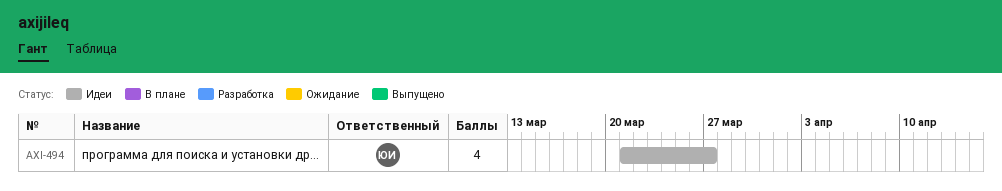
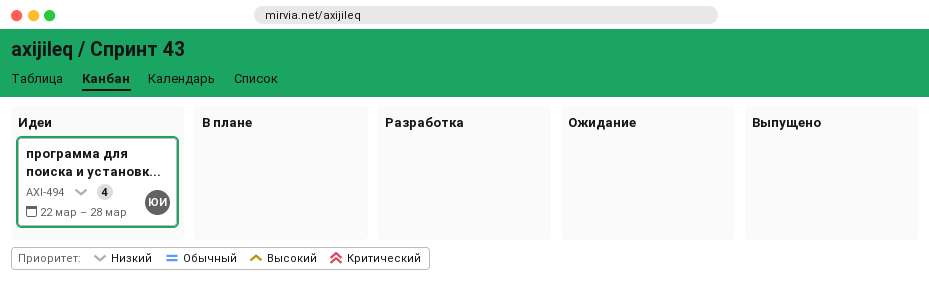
AXI-494, start: Mar 21 -> Mar 22
AXI-494, due: Mar 27 -> Mar 28

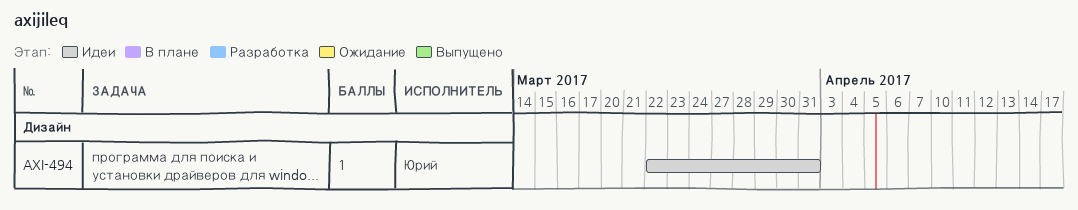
AXI-494, estimate: 4 -> 1
AXI-494, due: Mar 28 -> Mar 31

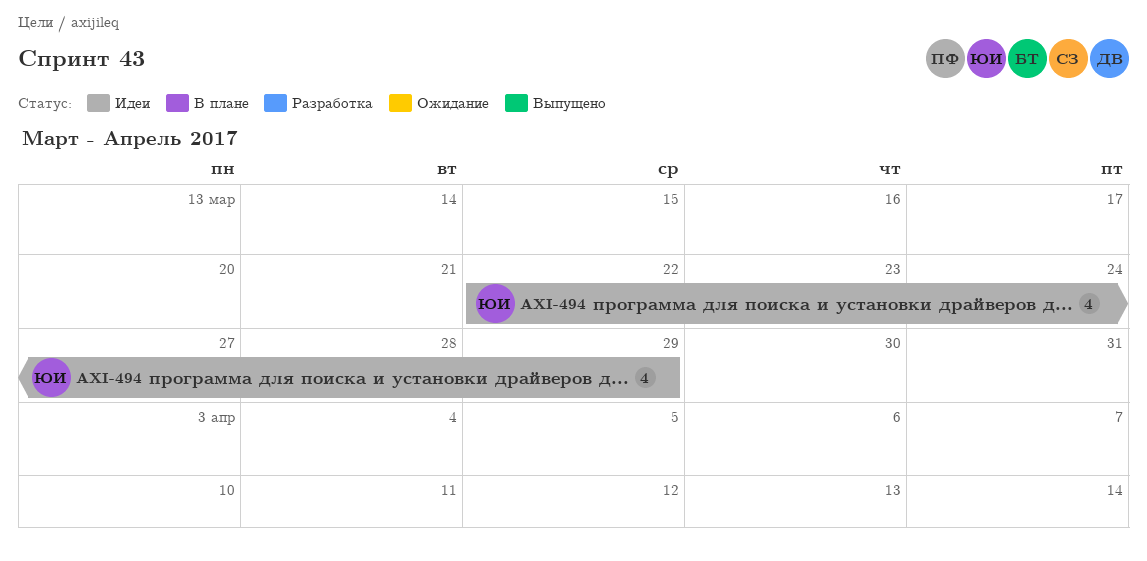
AXI-494, estimate: 1 -> 4
AXI-494, due: Mar 31 -> Mar 29

